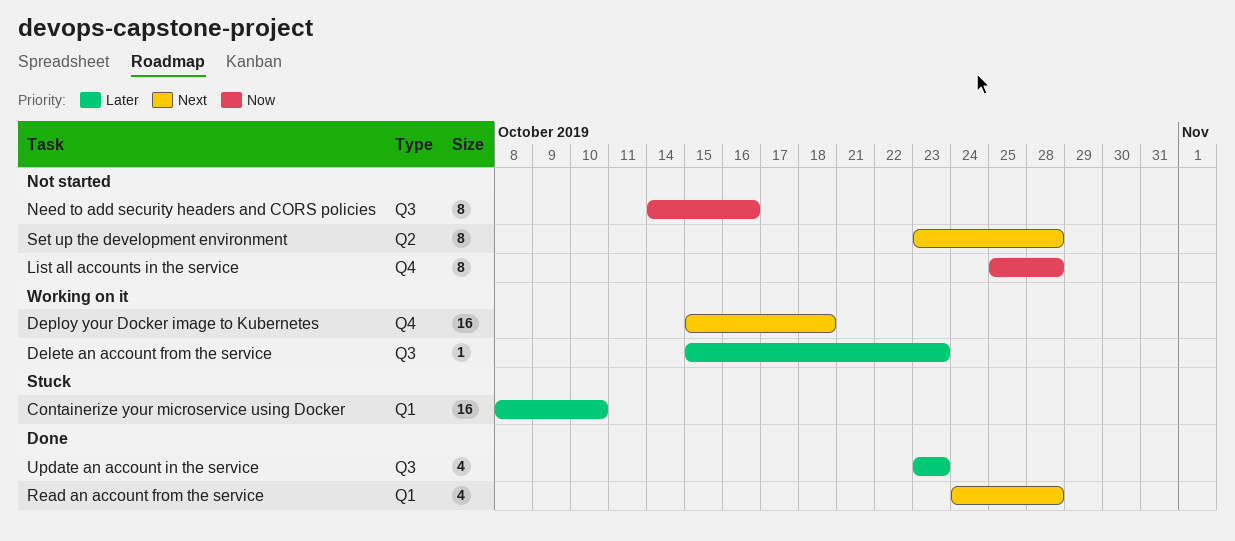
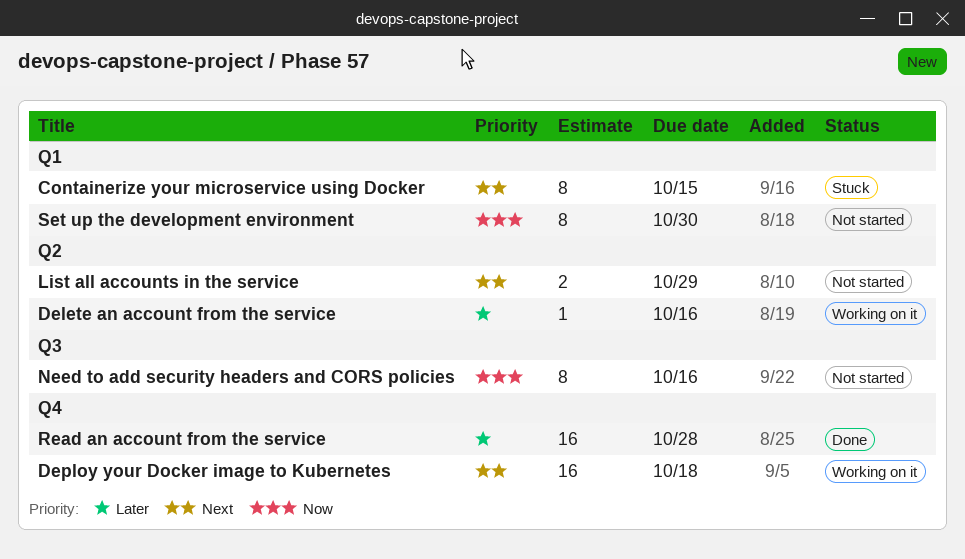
Containerize your microservice using Docker, priority: Later -> Next
Containerize your microservice using Docker, estimate: 16 -> 8
Containerize your microservice using Docker, due: Oct 10 -> Oct 15
Delete an account from the service, label: Q3 -> Q2
Delete an account from the service, due: Oct 23 -> Oct 16
List all accounts in the service, priority: Now -> Next
List all accounts in the service, label: Q4 -> Q2
List all accounts in the service, estimate: 8 -> 2
List all accounts in the service, due: Oct 28 -> Oct 29
Read an account from the service, priority: Next -> Later
Read an account from the service, label: Q1 -> Q4
Read an account from the service, estimate: 4 -> 16
Set up the development environment, priority: Next -> Now
Set up the development environment, label: Q2 -> Q1
Set up the development environment, due: Oct 28 -> Oct 30
Update an account in the service: present -> none

